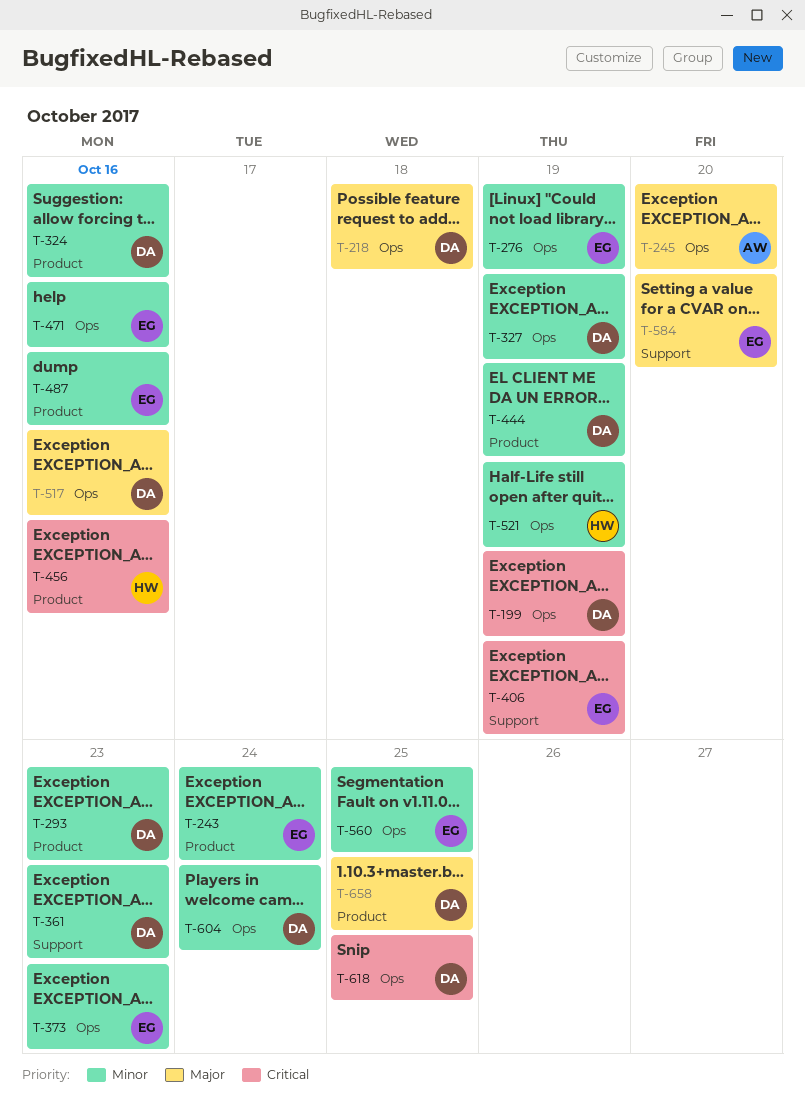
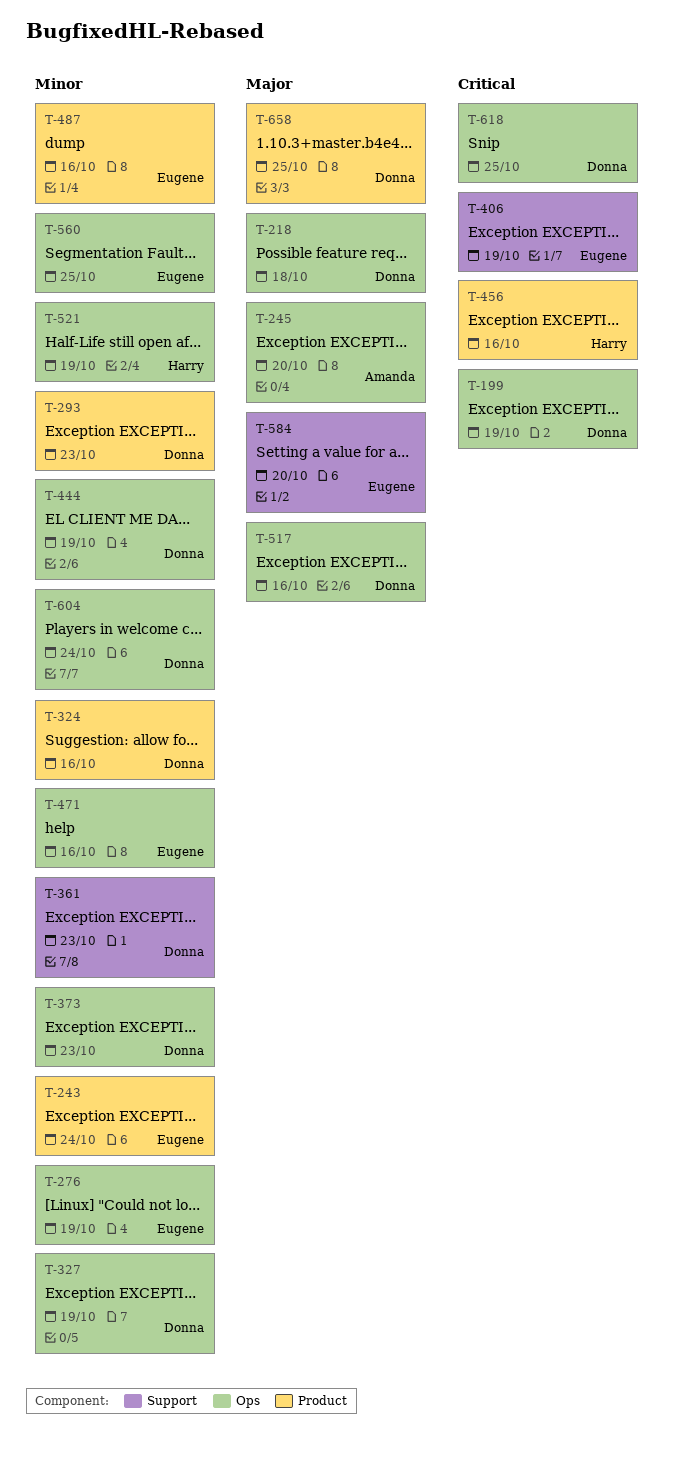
T-373, owner: Eugene -> Donna
T-444, label: Product -> Ops

